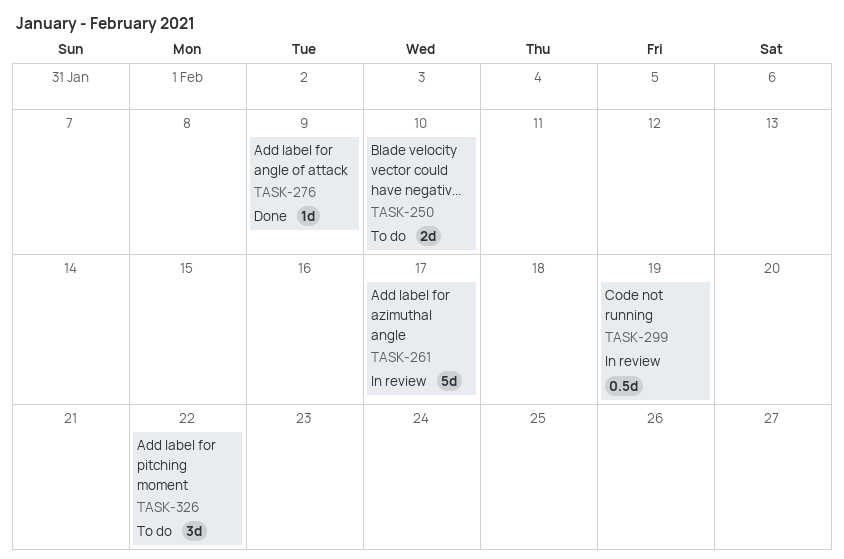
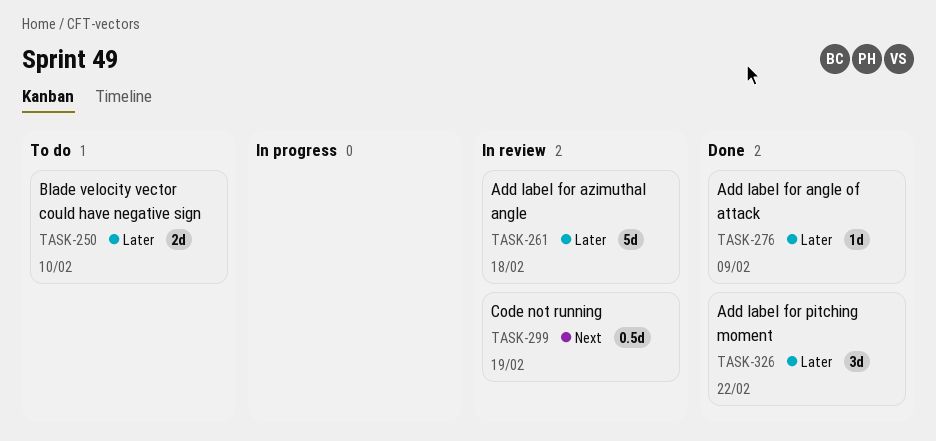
TASK-261, due: Feb 17 -> Feb 18
TASK-326, status: To do -> Done

